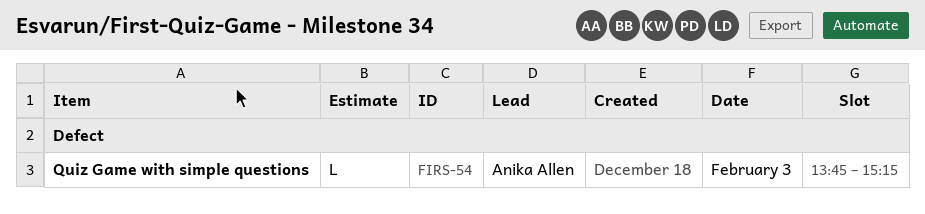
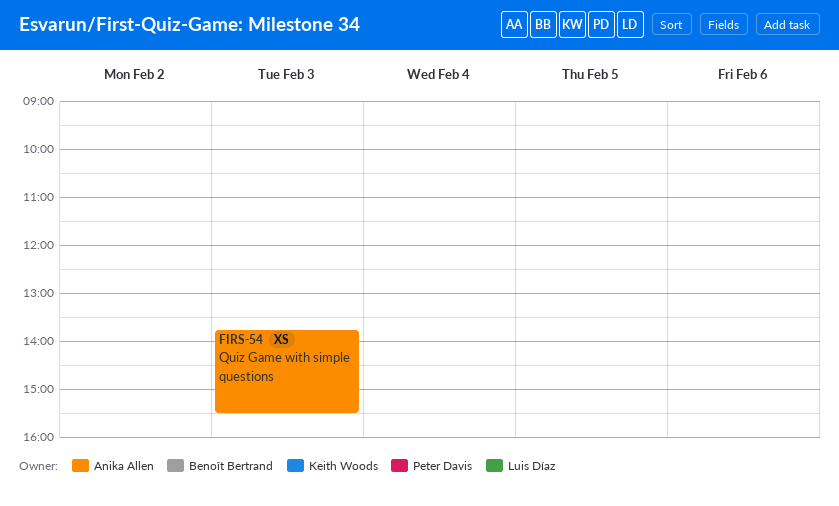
FIRS-54, estimate: L -> XS
FIRS-54, ends: 15:15 -> 15:30

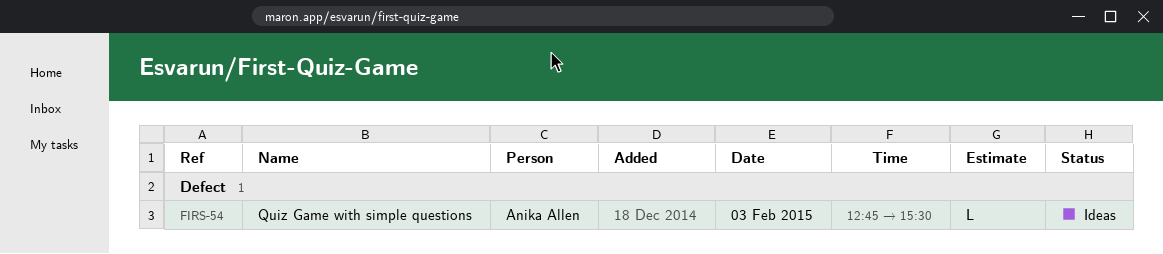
FIRS-54, estimate: XS -> L
FIRS-54, begins: 13:45 -> 12:45

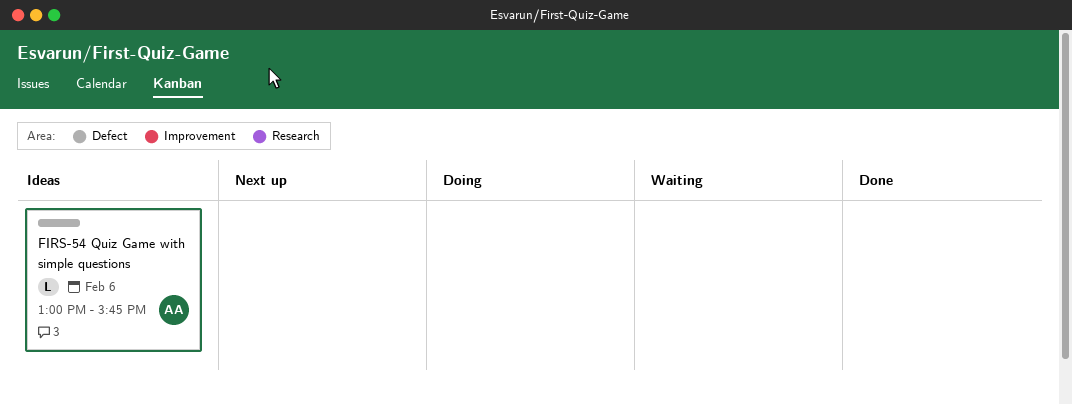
FIRS-54, day: Feb 3 -> Feb 6
FIRS-54, begins: 12:45 -> 13:00
FIRS-54, ends: 15:30 -> 15:45

